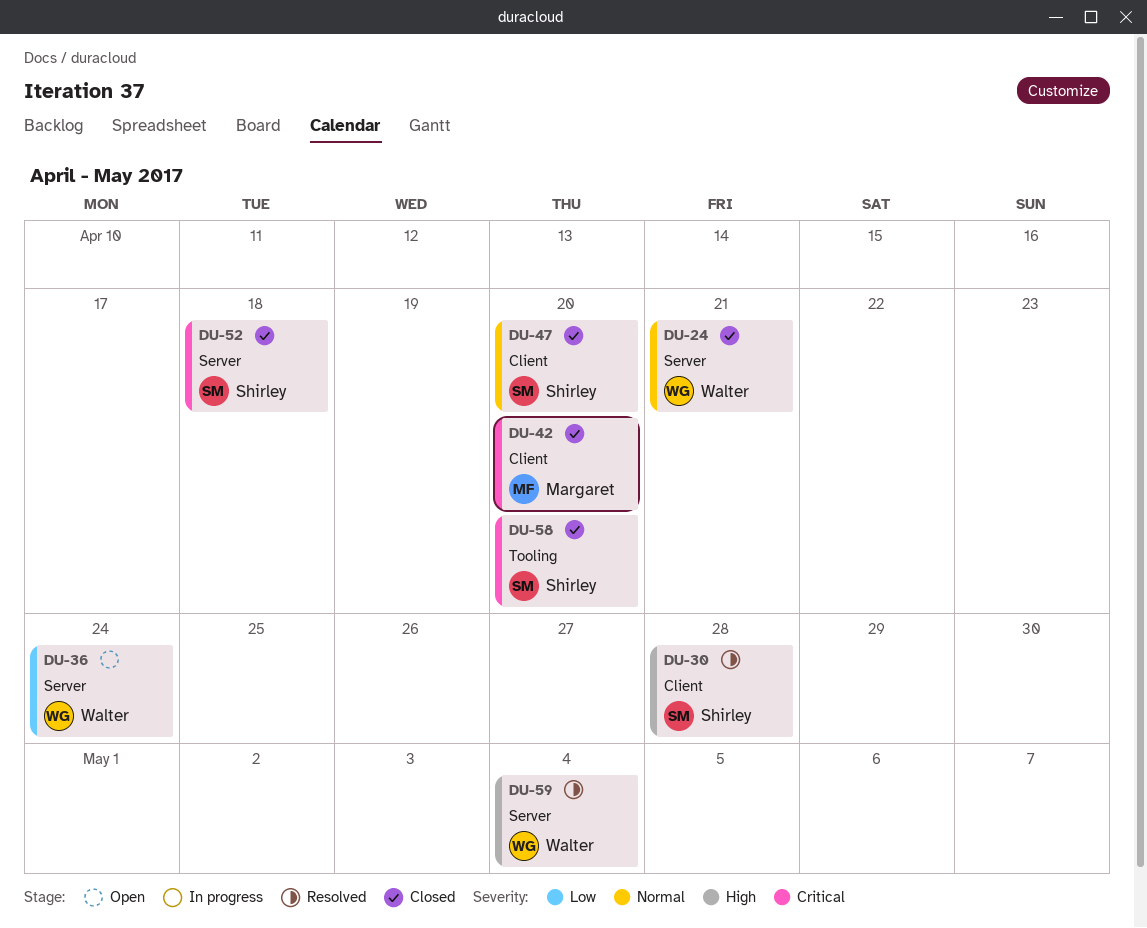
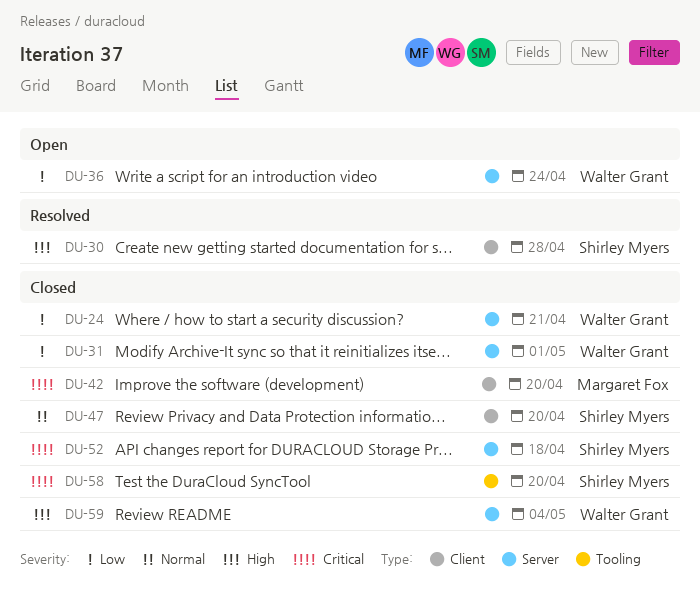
DU-24, priority: Normal -> Low
DU-31: none -> present
DU-59, status: Resolved -> Closed

